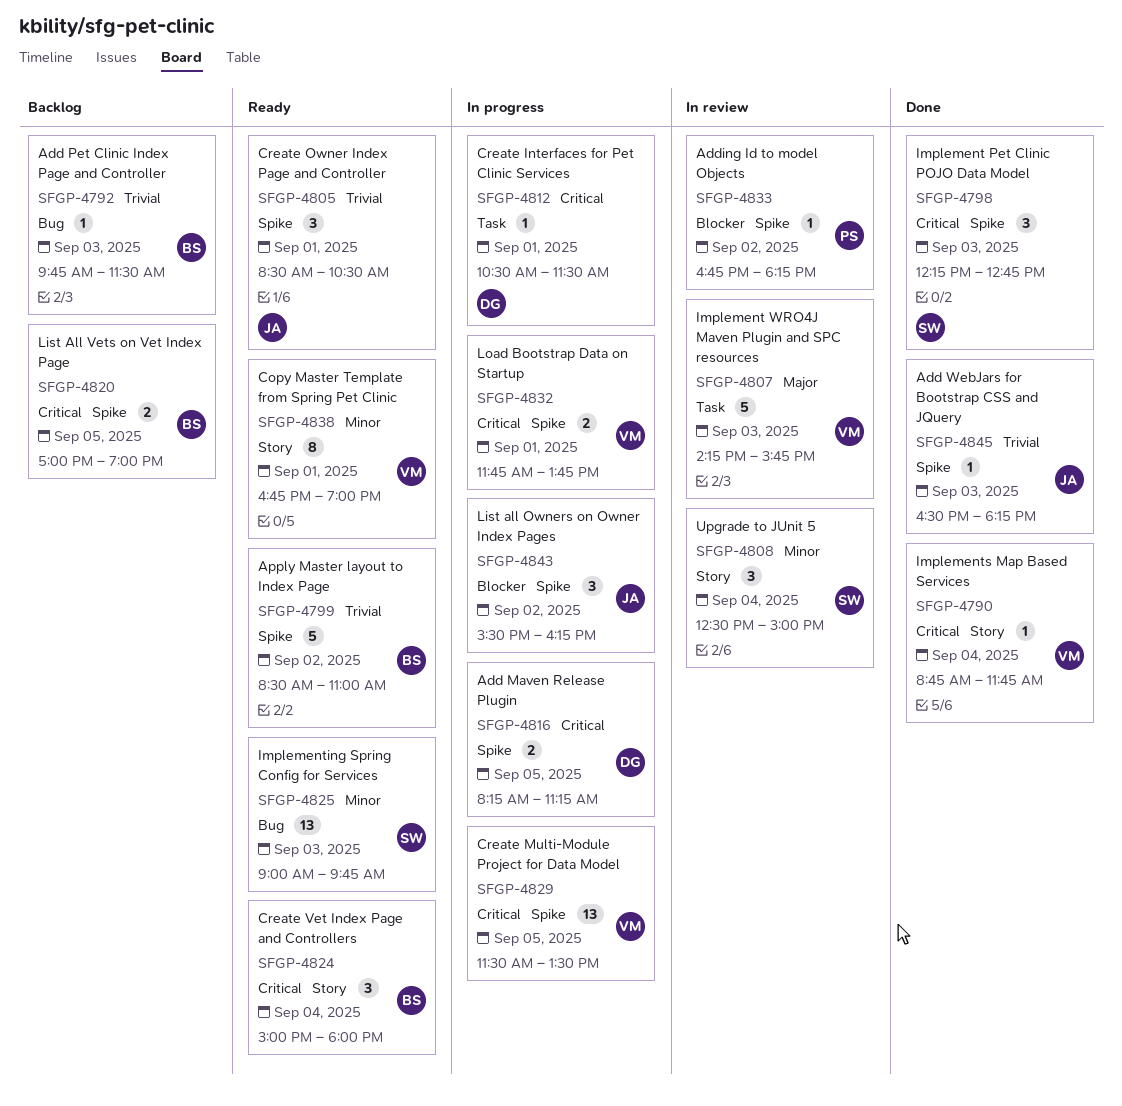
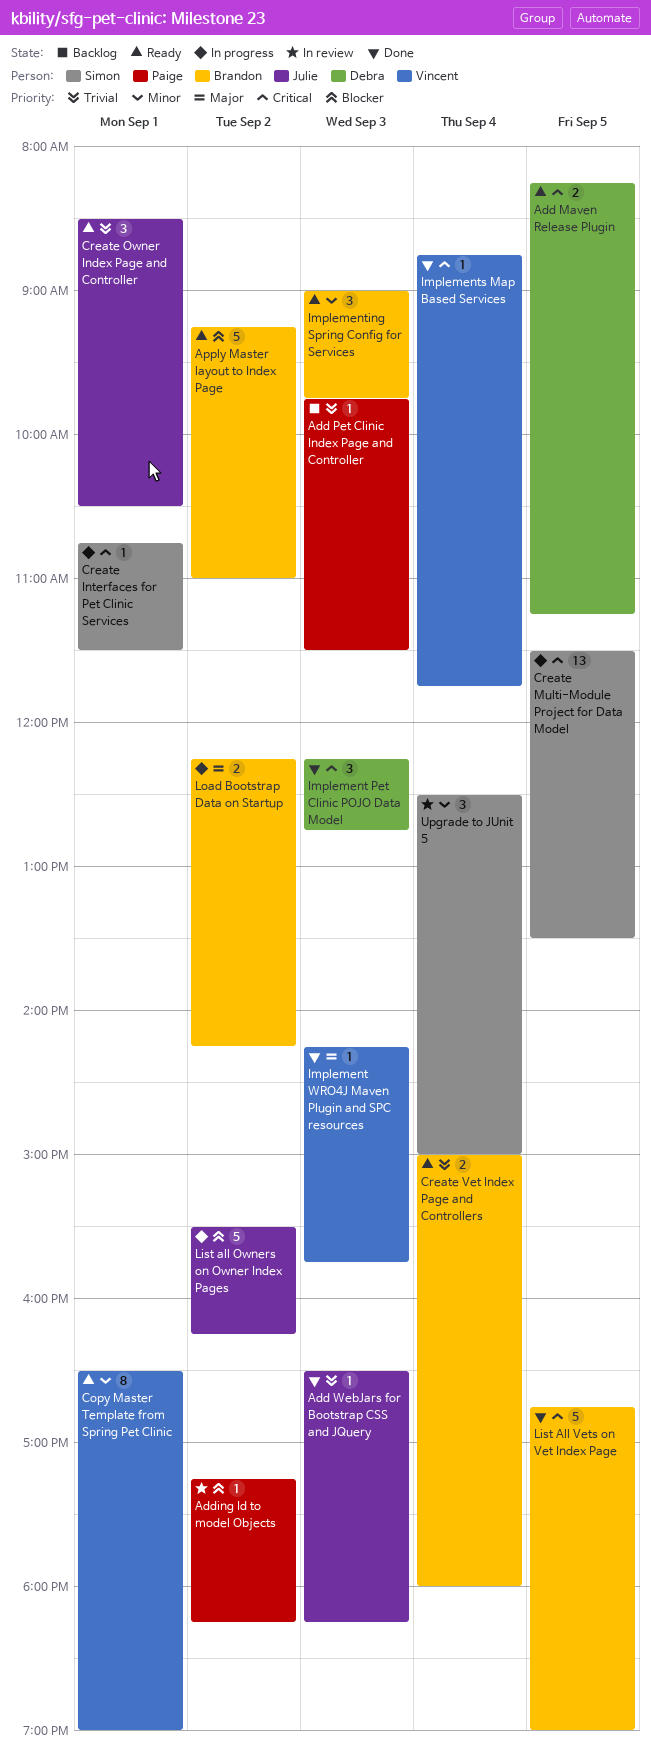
Add Maven Release Plugin, status: In progress -> Ready
Add Pet Clinic Index Page and Controller, owner: Brandon -> Paige
Adding Id to model Objects, begins: 16:45 -> 17:15
Apply Master layout to Index Page, priority: Trivial -> Blocker
Apply Master layout to Index Page, begins: 08:30 -> 09:15
Copy Master Template from Spring Pet Clinic, begins: 16:45 -> 16:30
Create Interfaces for Pet Clinic Services, owner: Debra -> Simon
Create Interfaces for Pet Clinic Services, begins: 10:30 -> 10:45
Create Multi-Module Project for Data Model, owner: Vincent -> Simon
Create Vet Index Page and Controllers, priority: Critical -> Trivial
Create Vet Index Page and Controllers, estimate: 3 -> 2
Implement Pet Clinic POJO Data Model, owner: Simon -> Debra
Implement WRO4J Maven Plugin and SPC resources, status: In review -> Done
Implement WRO4J Maven Plugin and SPC resources, estimate: 5 -> 1
Implementing Spring Config for Services, owner: Simon -> Brandon
Implementing Spring Config for Services, estimate: 13 -> 3
List all Owners on Owner Index Pages, estimate: 3 -> 5
List All Vets on Vet Index Page, status: Backlog -> Done
List All Vets on Vet Index Page, estimate: 2 -> 5
List All Vets on Vet Index Page, begins: 17:00 -> 16:45
Load Bootstrap Data on Startup, owner: Vincent -> Brandon
Load Bootstrap Data on Startup, priority: Critical -> Major
Load Bootstrap Data on Startup, day: Sep 1 -> Sep 2
Load Bootstrap Data on Startup, begins: 11:45 -> 12:15
Load Bootstrap Data on Startup, ends: 13:45 -> 14:15

